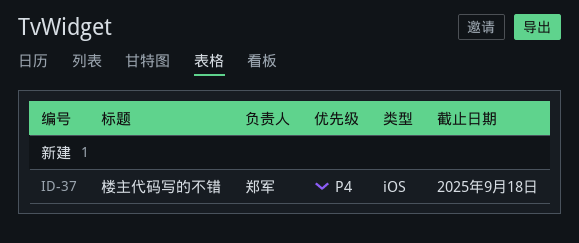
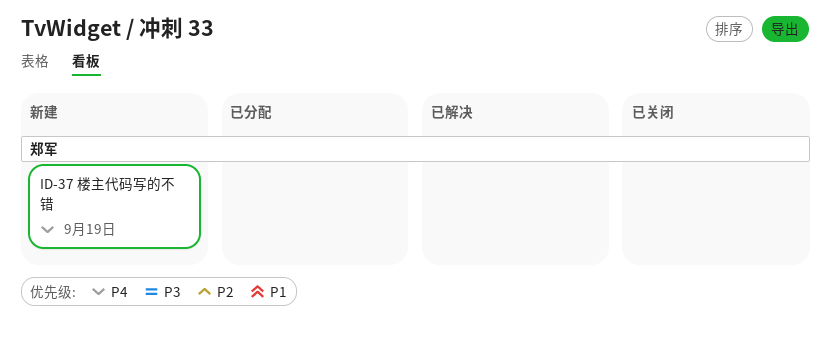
ID-37, due: Sep 18 -> Sep 19

